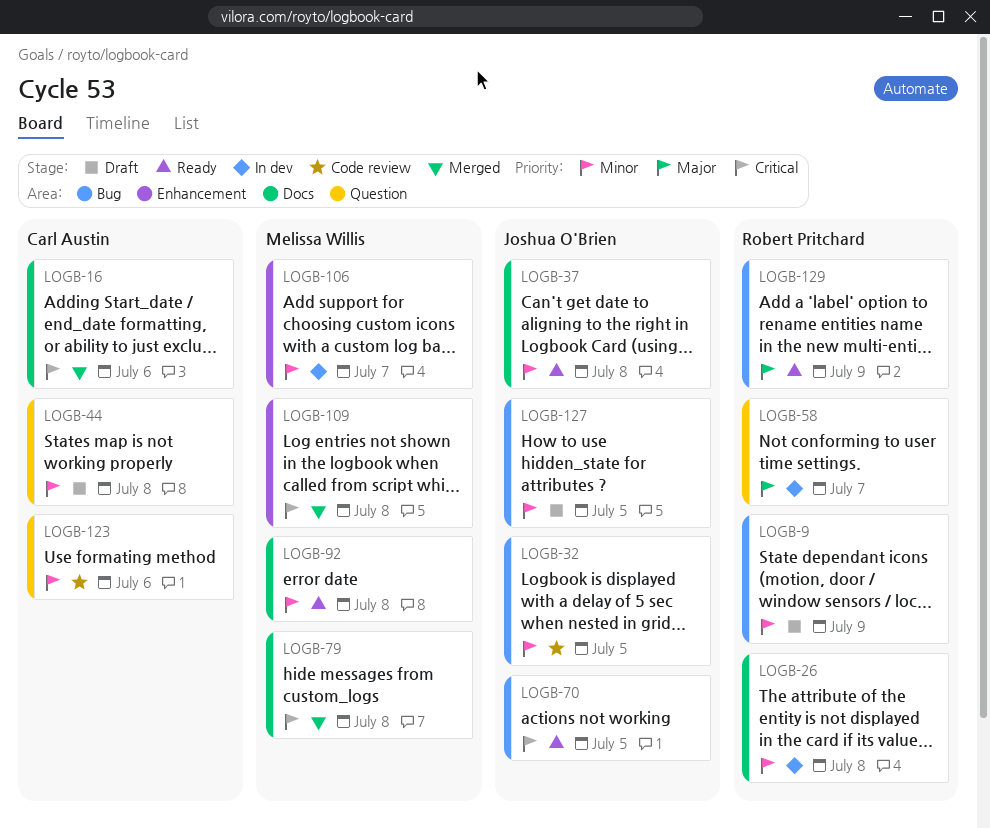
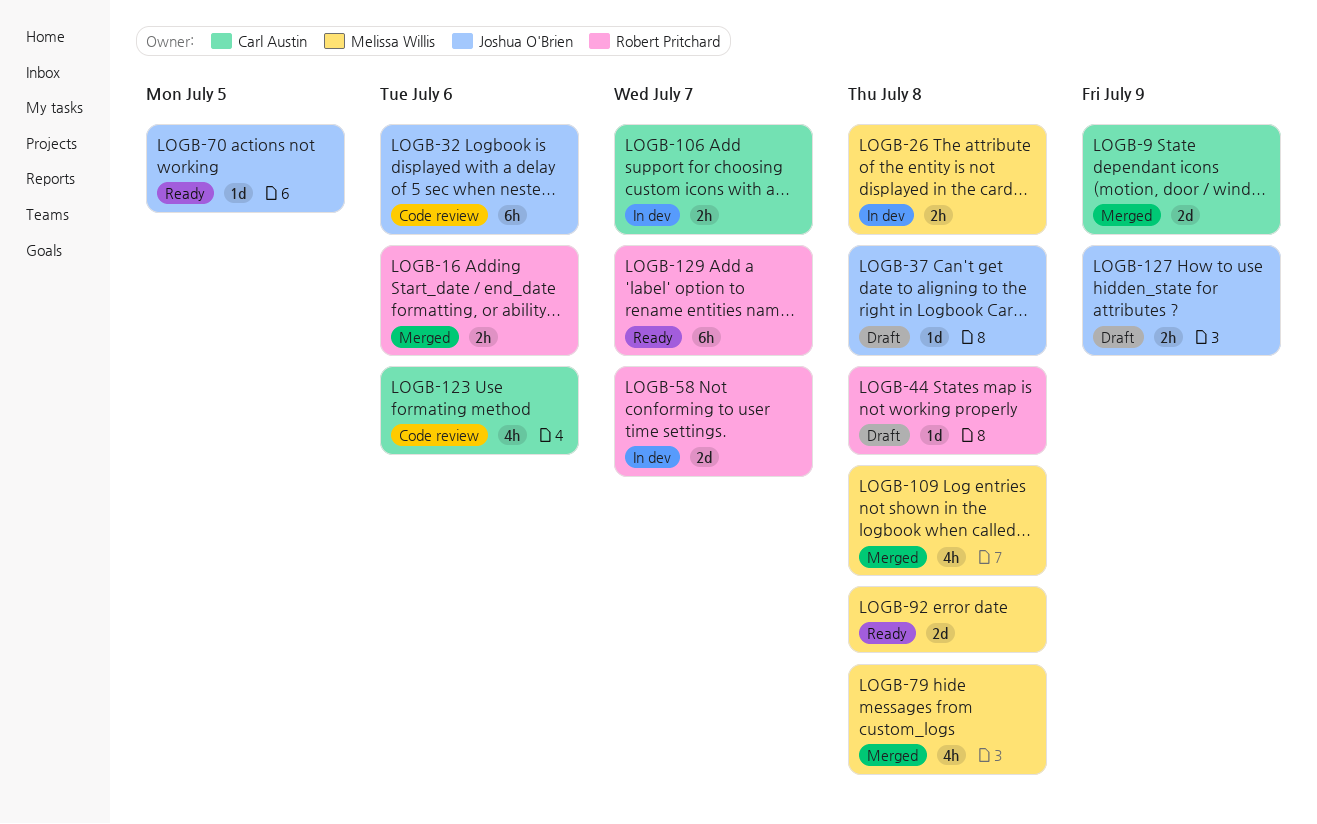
LOGB-9, status: Draft -> Merged
LOGB-9, owner: Robert Pritchard -> Carl Austin
LOGB-16, owner: Carl Austin -> Robert Pritchard
LOGB-26, owner: Robert Pritchard -> Melissa Willis
LOGB-32, due: Jul 5 -> Jul 6
LOGB-37, status: Ready -> Draft
LOGB-44, owner: Carl Austin -> Robert Pritchard
LOGB-106, owner: Melissa Willis -> Carl Austin
LOGB-127, due: Jul 5 -> Jul 9
LOGB-129, due: Jul 9 -> Jul 7

